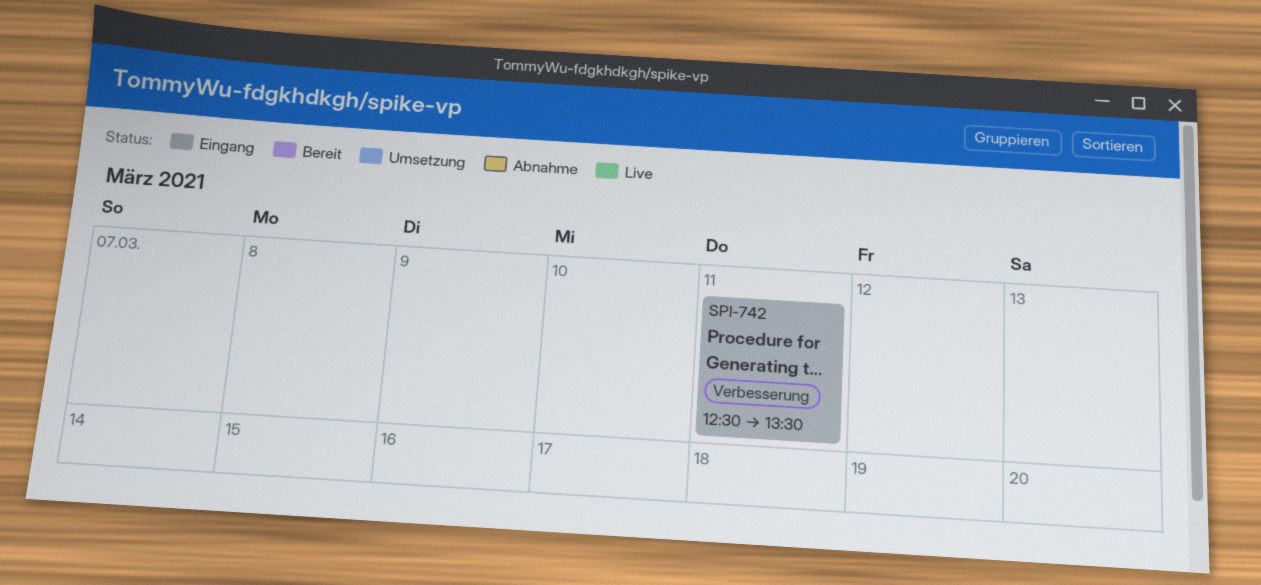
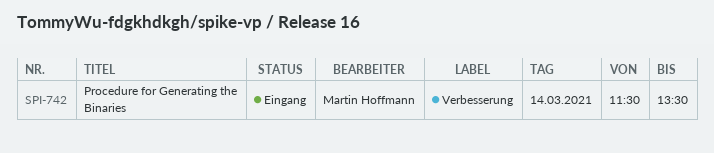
SPI-742, day: Mar 11 -> Mar 14
SPI-742, begins: 12:30 -> 11:30

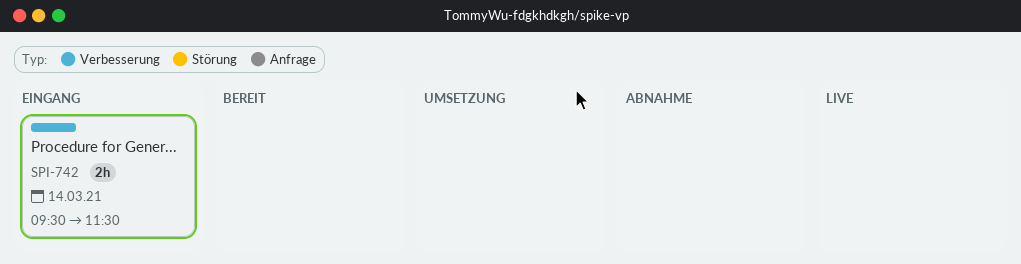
SPI-742, begins: 11:30 -> 09:30
SPI-742, ends: 13:30 -> 11:30

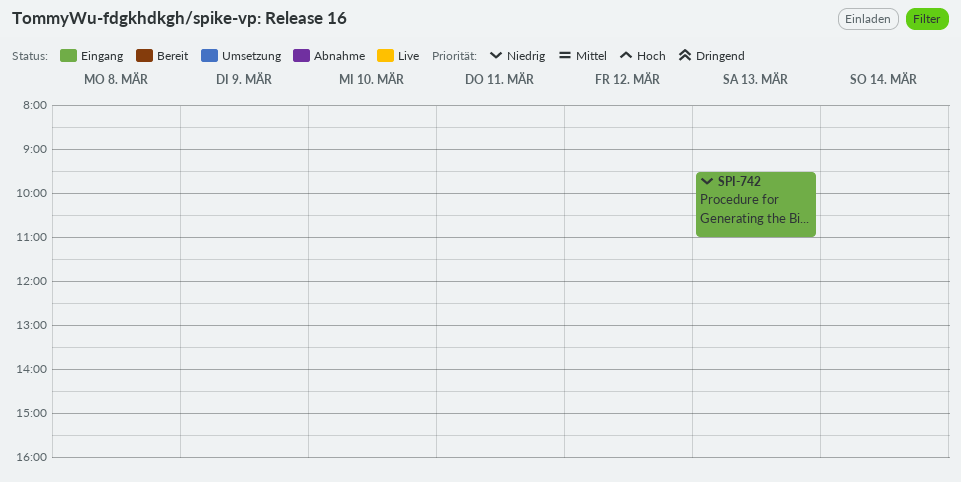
SPI-742, day: Mar 14 -> Mar 13
SPI-742, ends: 11:30 -> 11:00

